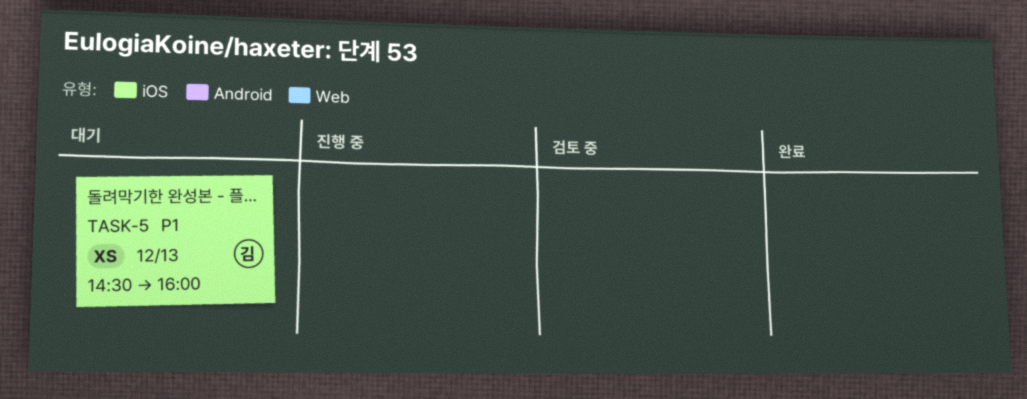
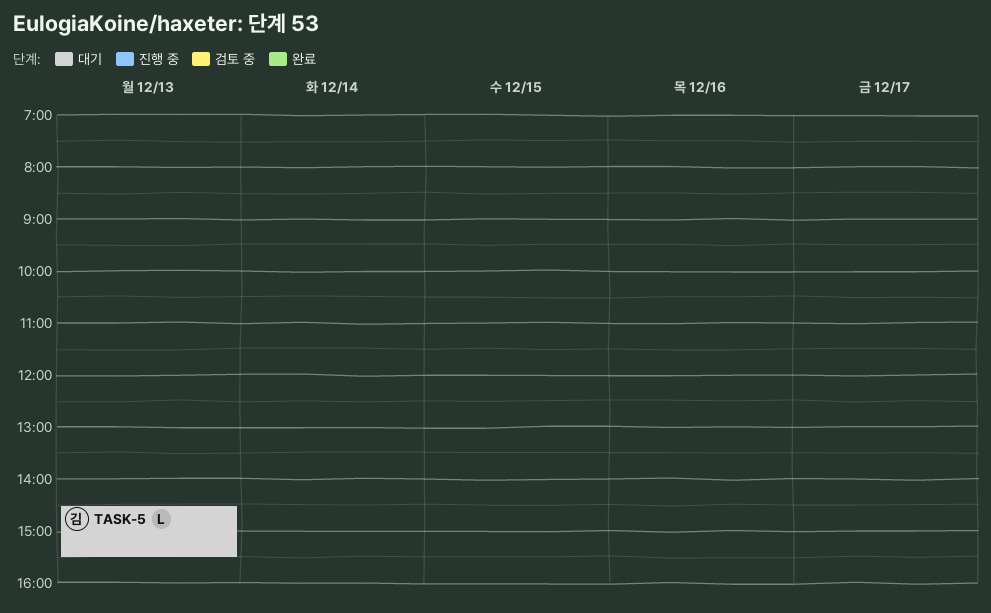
TASK-5, estimate: XS -> L
TASK-5, ends: 16:00 -> 15:30

